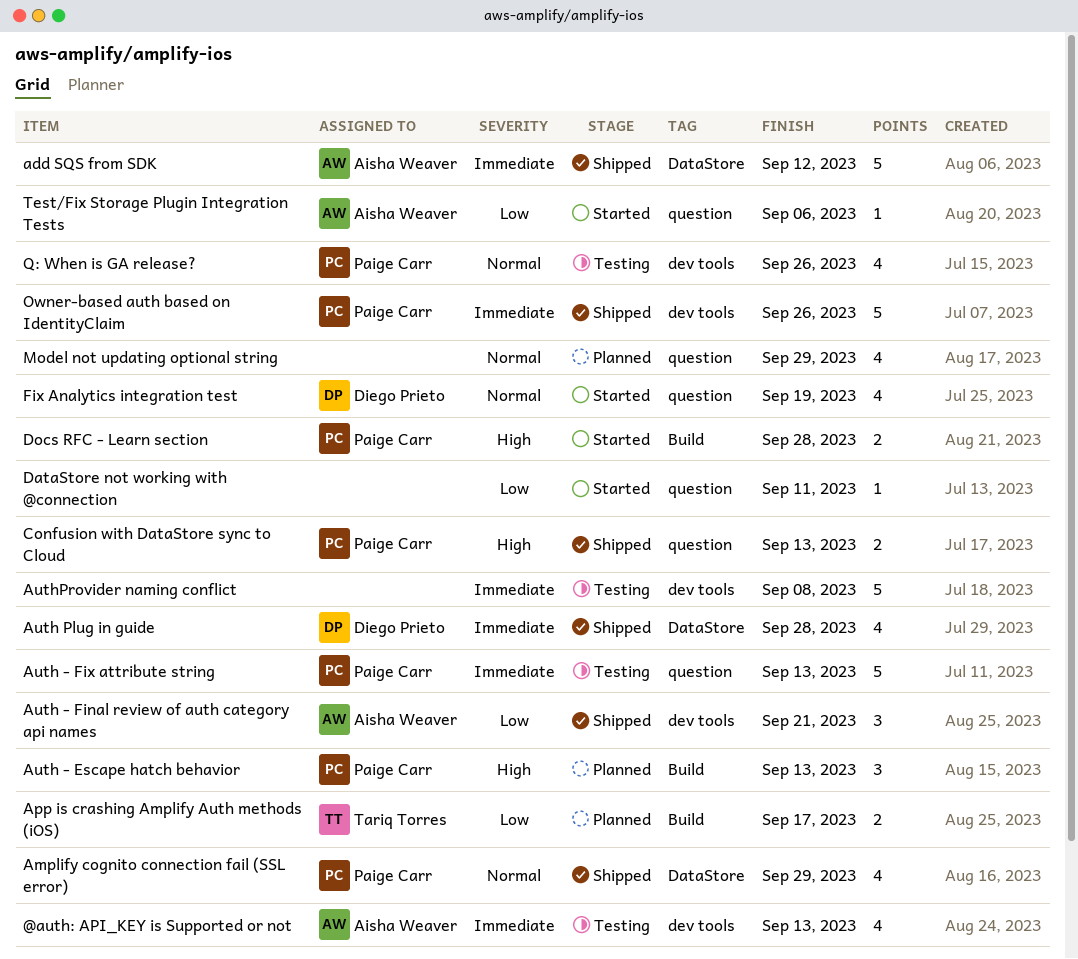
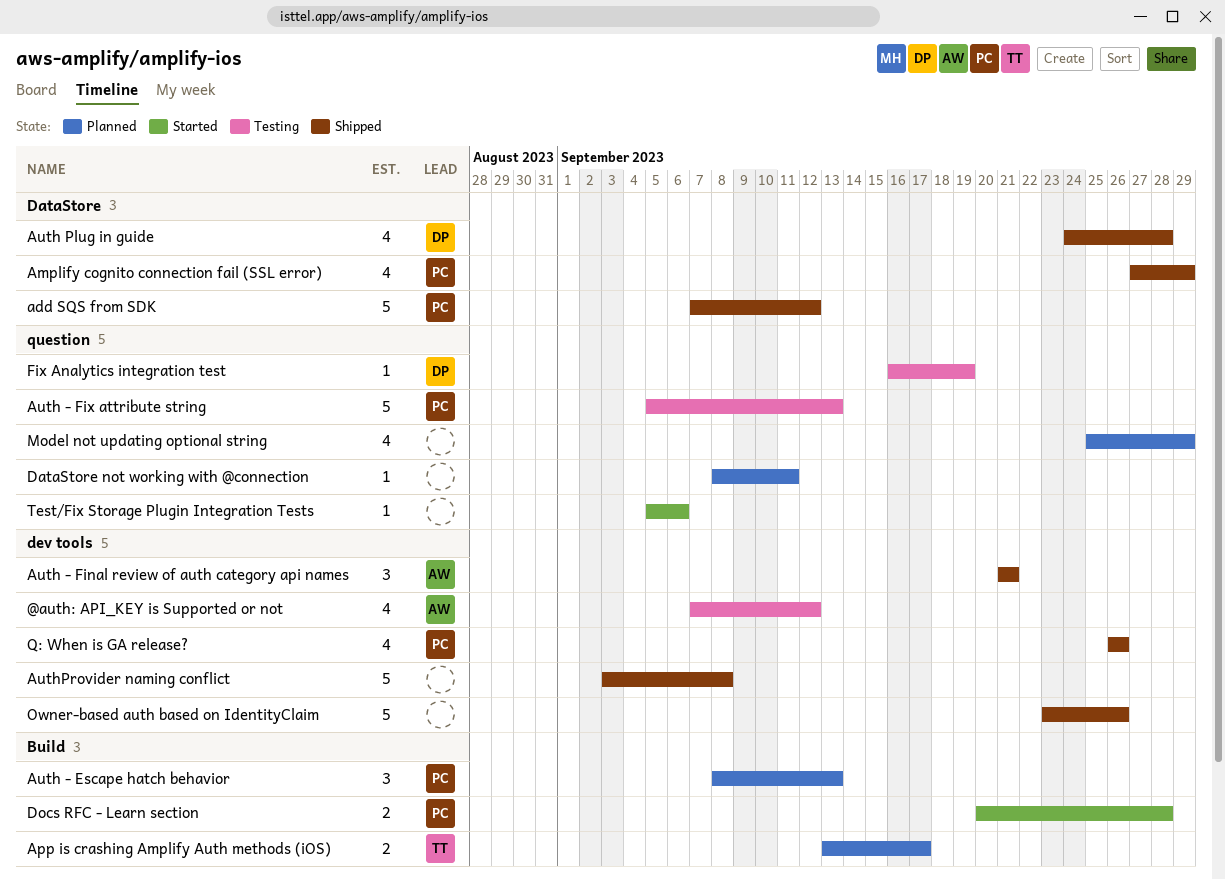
@auth: API_KEY is Supported or not, due: Sep 13 -> Sep 12
add SQS from SDK, owner: Aisha Weaver -> Paige Carr
AuthProvider naming conflict, status: Testing -> Shipped
Confusion with DataStore sync to Cloud: present -> none
DataStore not working with @connection, status: Started -> Planned
Fix Analytics integration test, status: Started -> Testing
Fix Analytics integration test, estimate: 4 -> 1
Owner-based auth based on IdentityClaim, owner: Paige Carr -> none
Q: When is GA release?, status: Testing -> Shipped
Test/Fix Storage Plugin Integration Tests, owner: Aisha Weaver -> none

